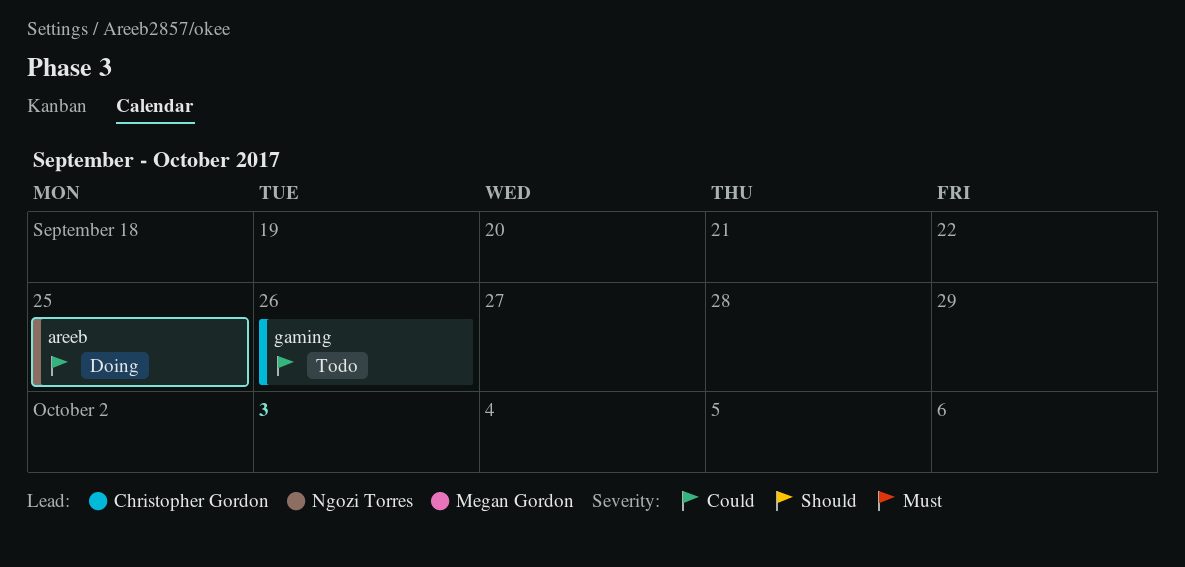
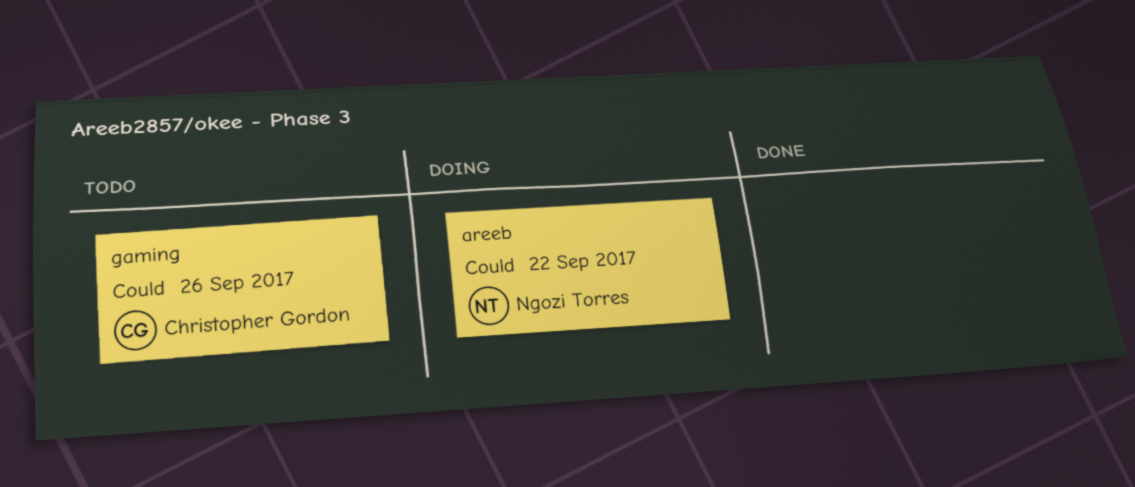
areeb, due: Sep 25 -> Sep 22

